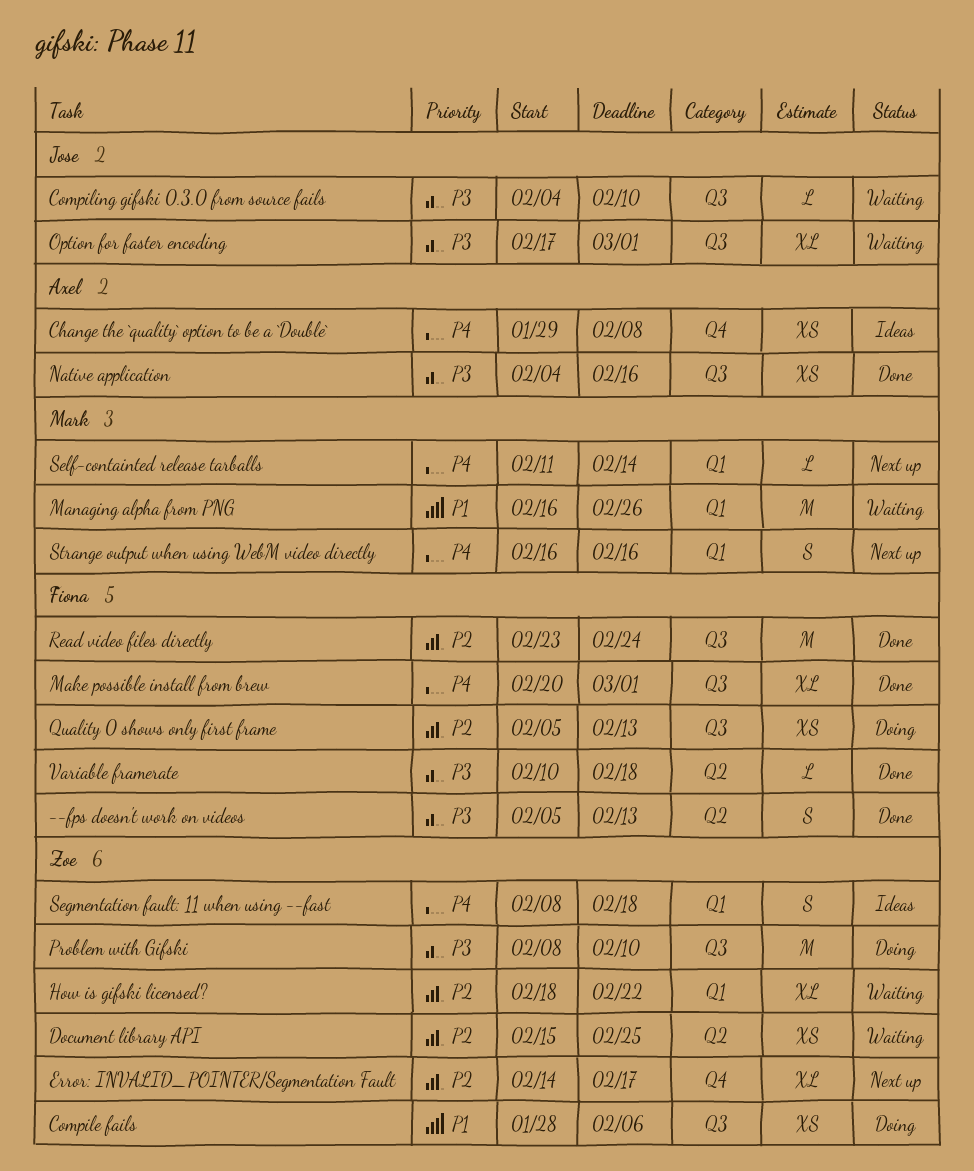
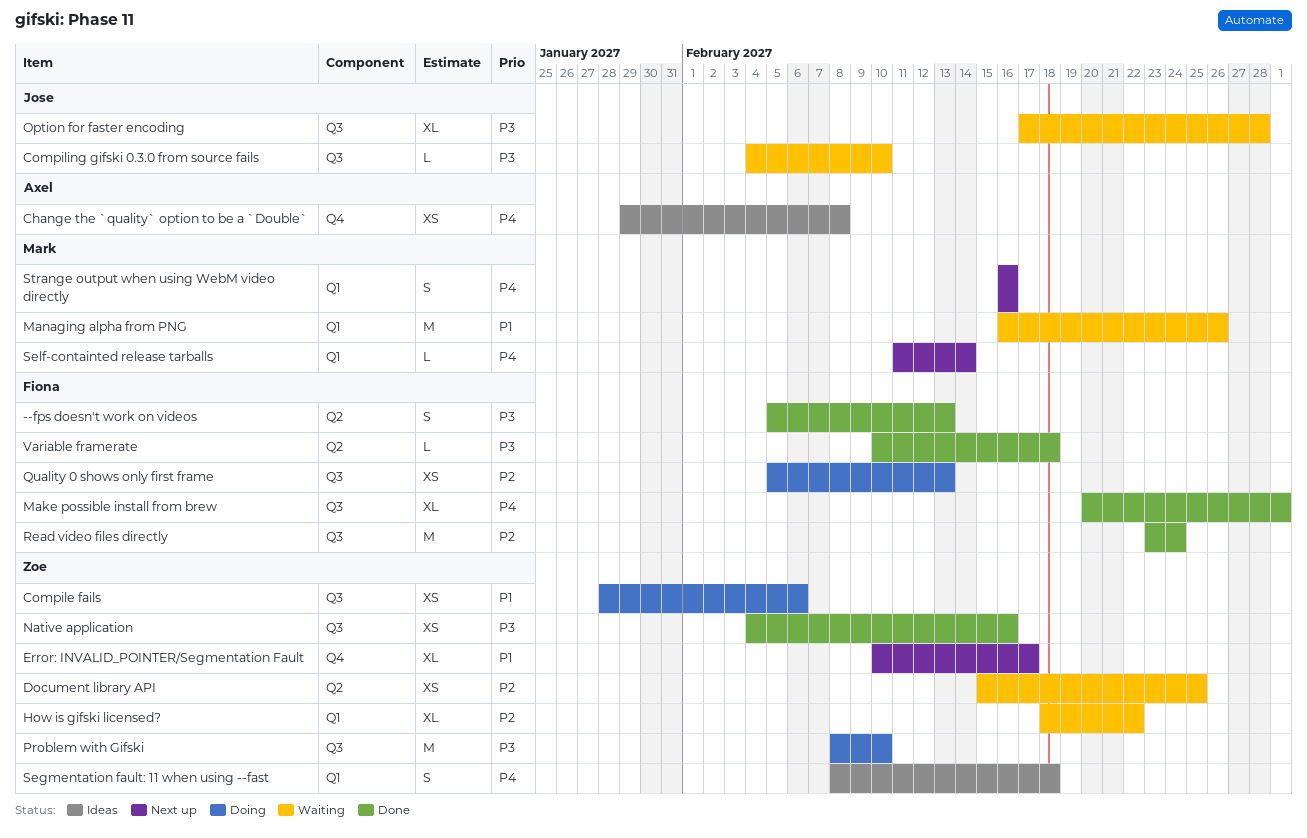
Error: INVALID_POINTER/Segmentation Fault, priority: P2 -> P1
Error: INVALID_POINTER/Segmentation Fault, start: Feb 14 -> Feb 10
Native application, owner: Axel -> Zoe
Option for faster encoding, due: Mar 1 -> Feb 28

